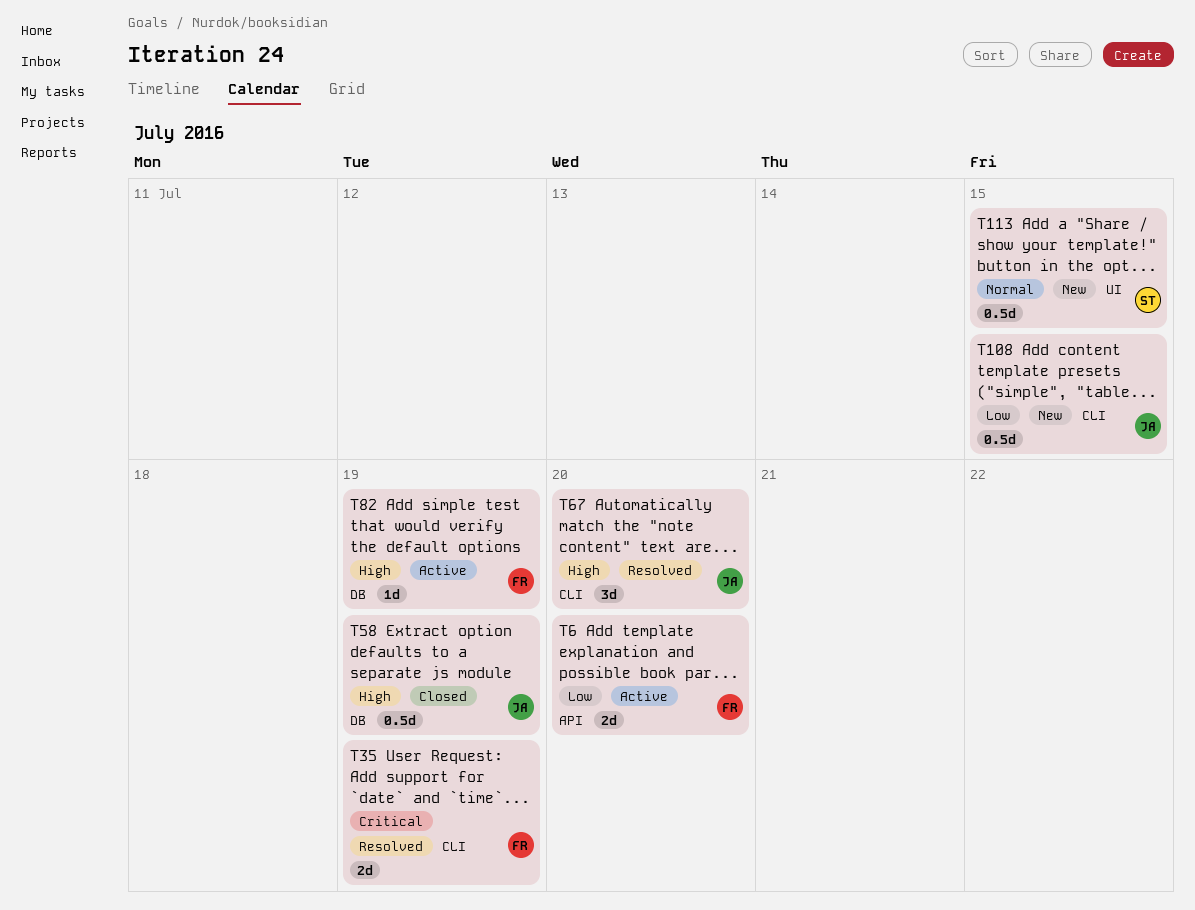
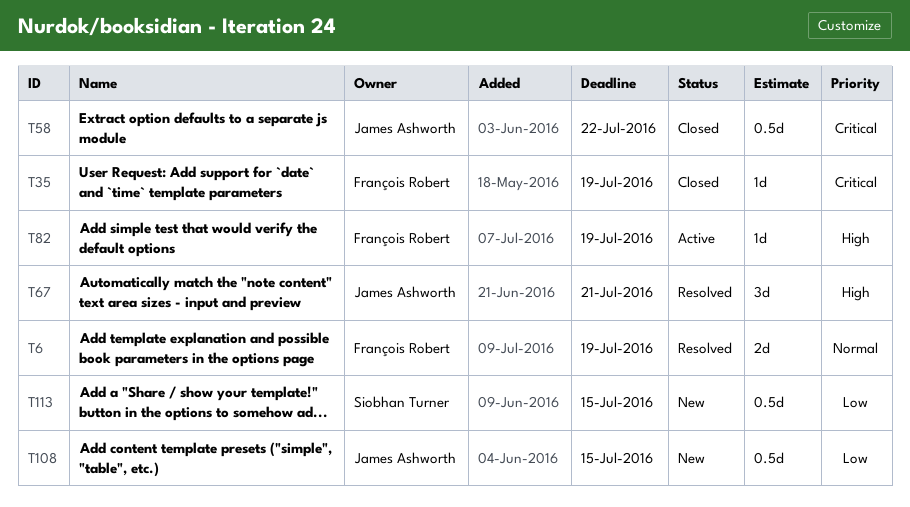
T6, status: Active -> Resolved
T6, priority: Low -> Normal
T6, due: Jul 20 -> Jul 19
T35, status: Resolved -> Closed
T35, estimate: 2d -> 1d
T58, priority: High -> Critical
T58, due: Jul 19 -> Jul 22
T67, due: Jul 20 -> Jul 21
T113, priority: Normal -> Low

